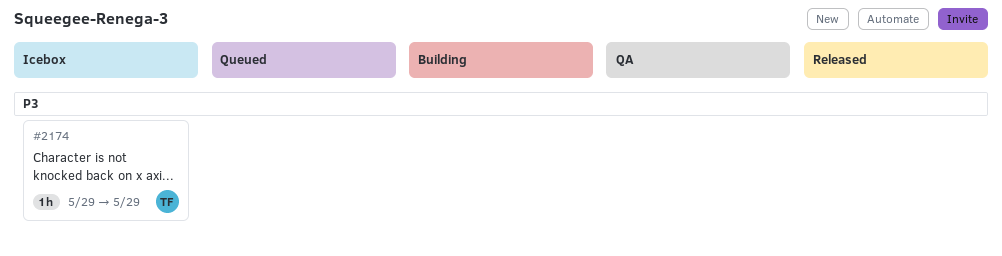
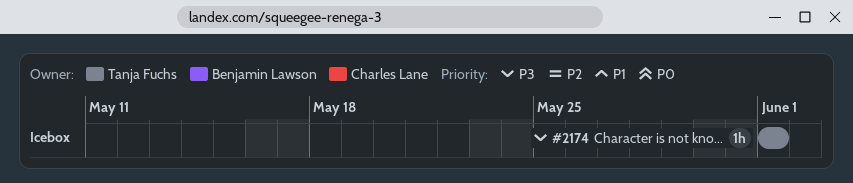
#2174, start: May 29 -> Jun 1
#2174, due: May 29 -> Jun 1

